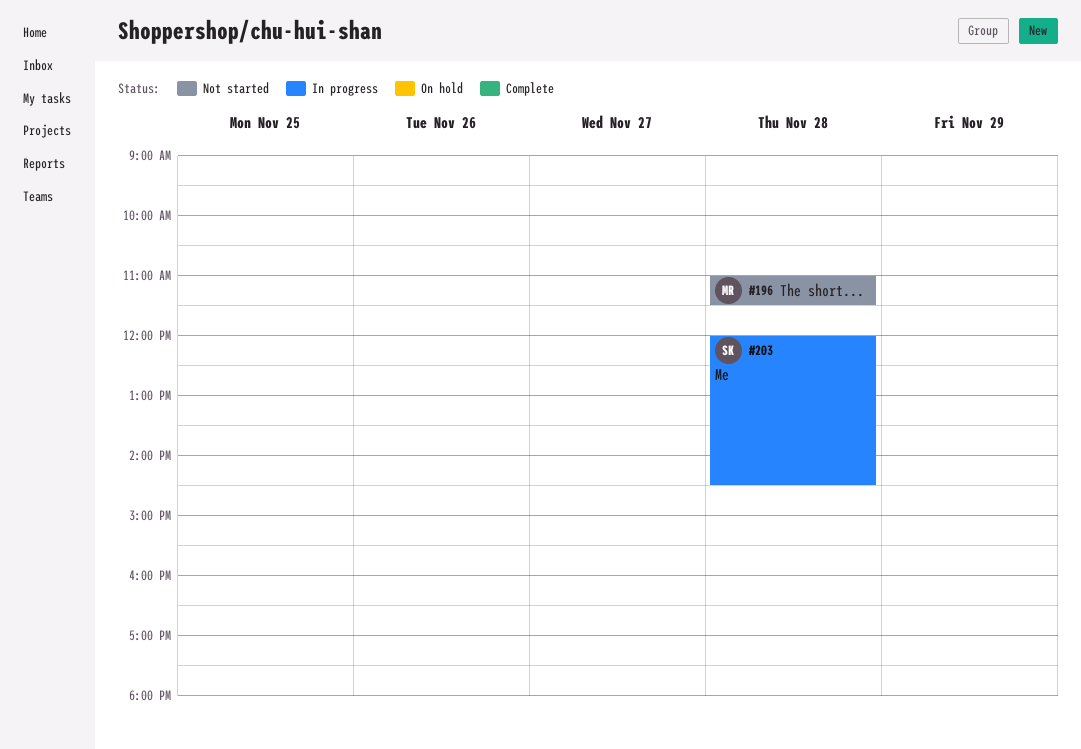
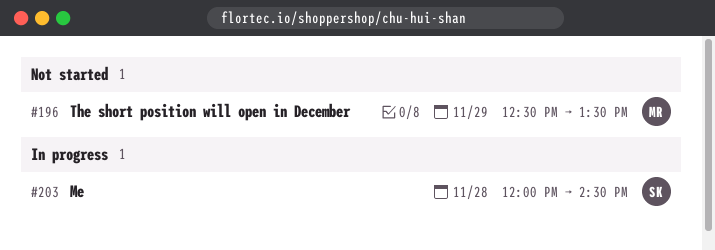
#196, day: Nov 28 -> Nov 29
#196, begins: 11:00 -> 12:30
#196, ends: 11:30 -> 13:30

